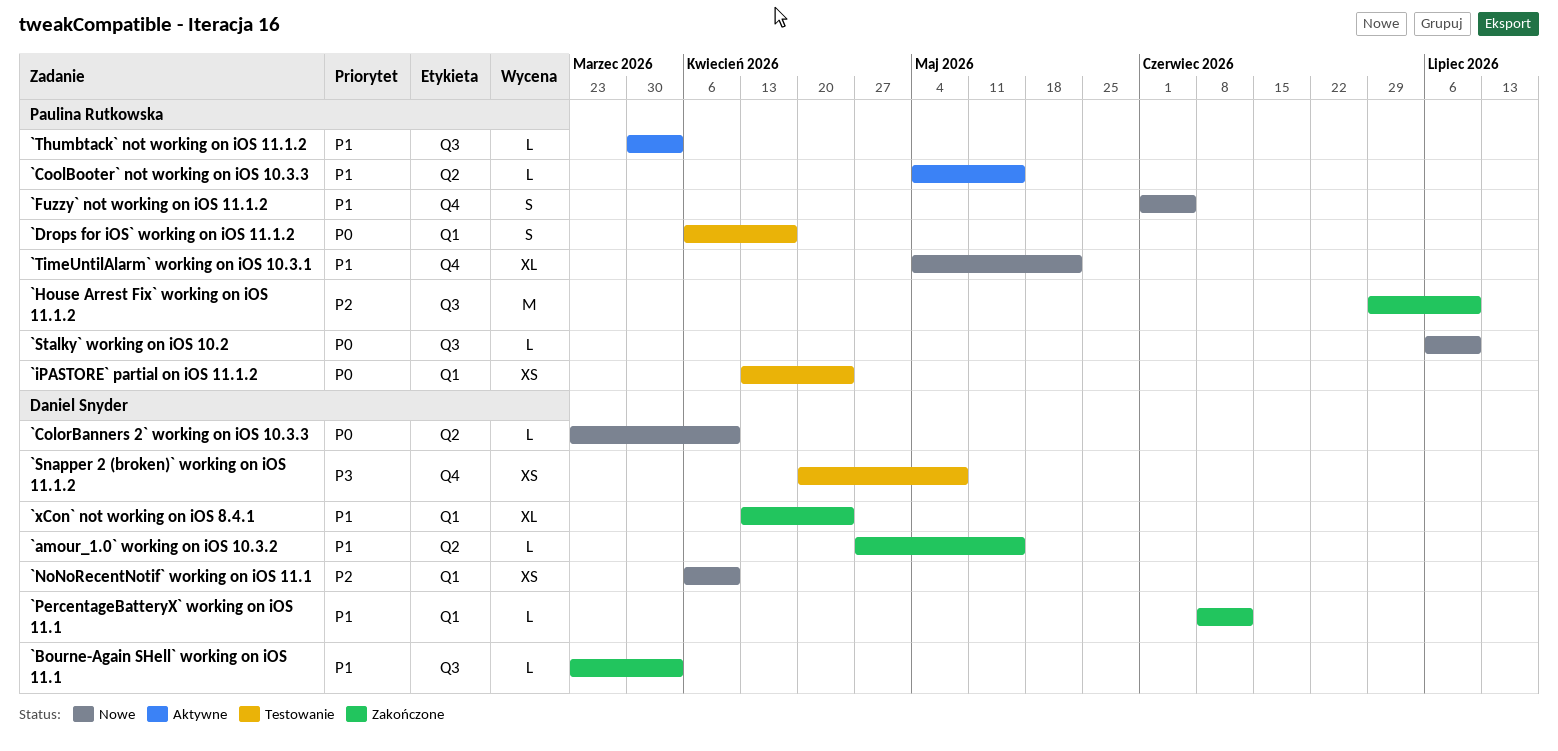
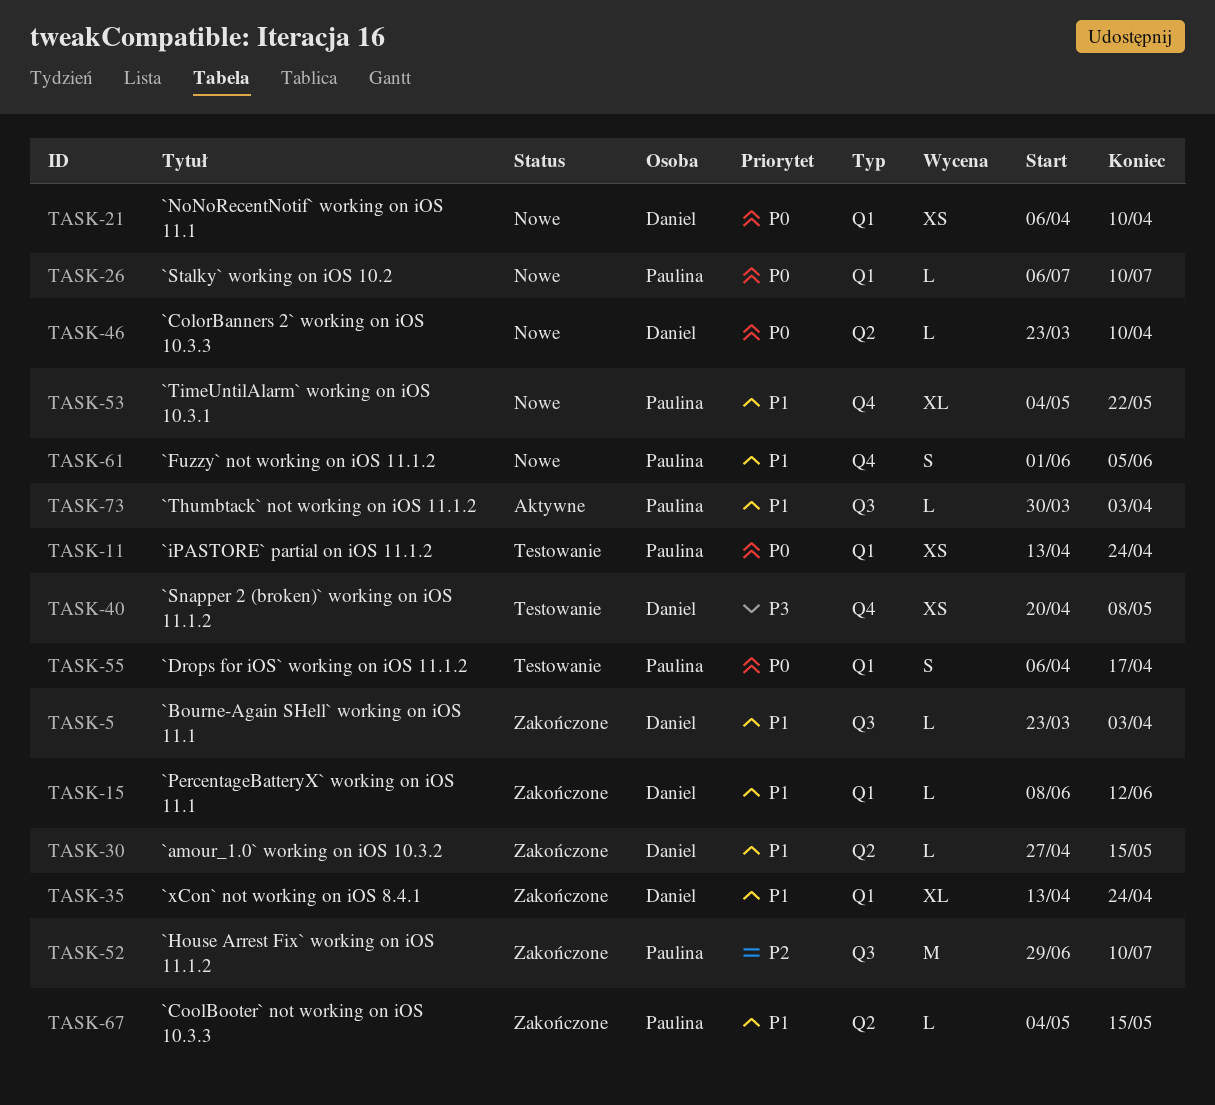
`CoolBooter` not working on iOS 10.3.3, status: Aktywne -> Zakończone
`NoNoRecentNotif` working on iOS 11.1, priority: P2 -> P0
`Stalky` working on iOS 10.2, label: Q3 -> Q1

